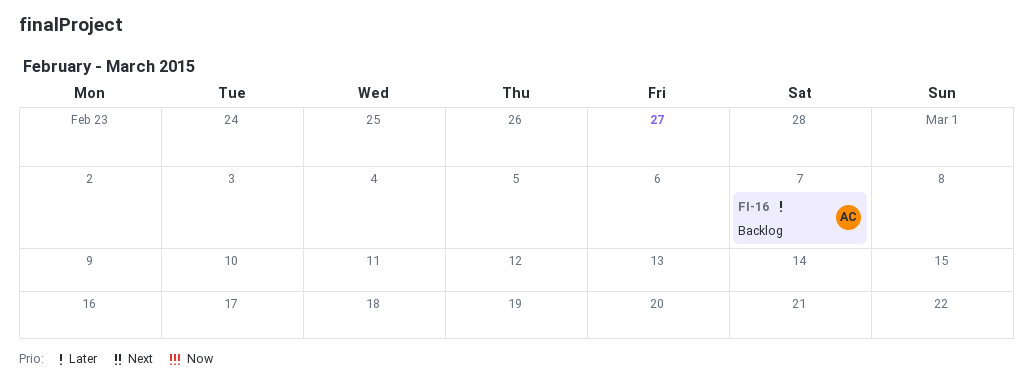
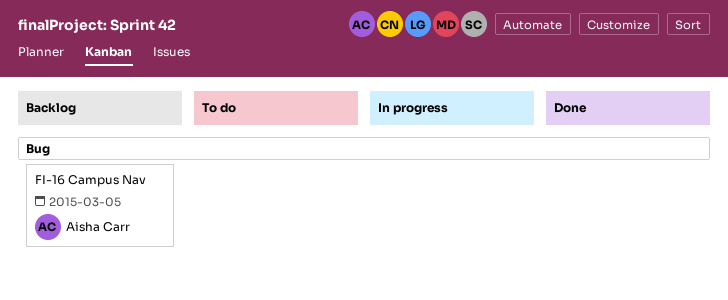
FI-16, due: Mar 7 -> Mar 5

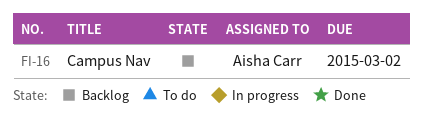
FI-16, due: Mar 5 -> Mar 2

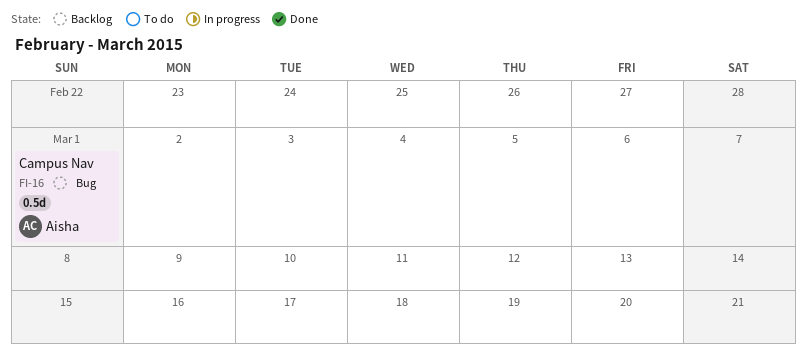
FI-16, due: Mar 2 -> Mar 1

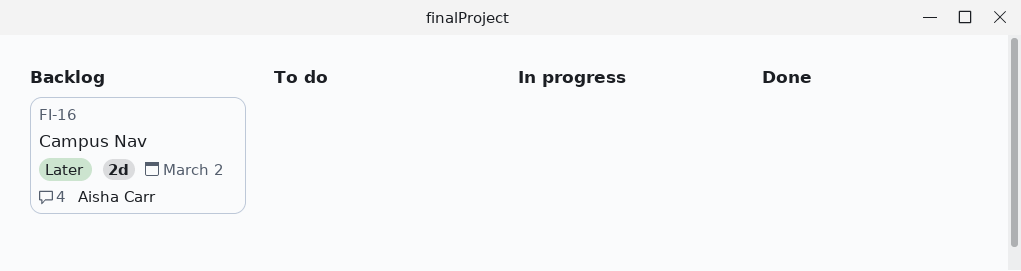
FI-16, estimate: 0.5d -> 2d
FI-16, due: Mar 1 -> Mar 2

